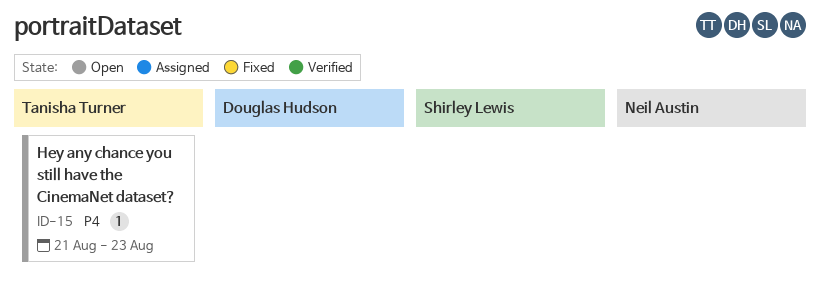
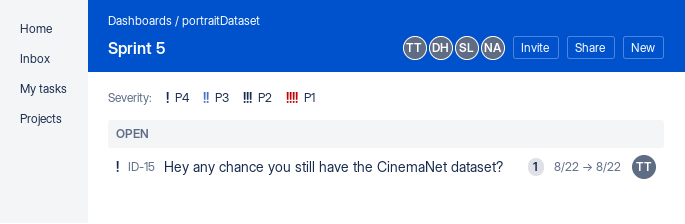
ID-15, start: Aug 21 -> Aug 22
ID-15, due: Aug 23 -> Aug 22

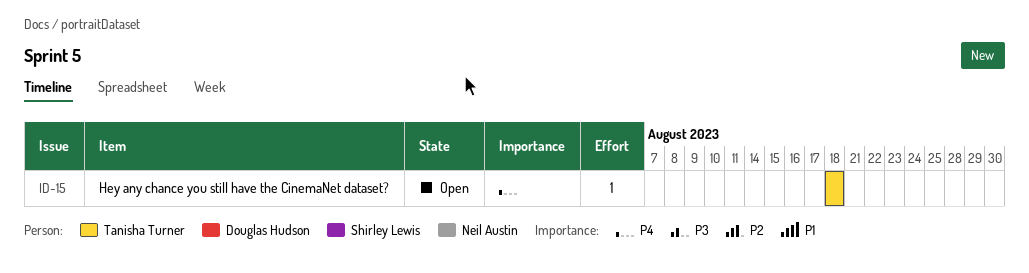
ID-15, start: Aug 22 -> Aug 18
ID-15, due: Aug 22 -> Aug 18

